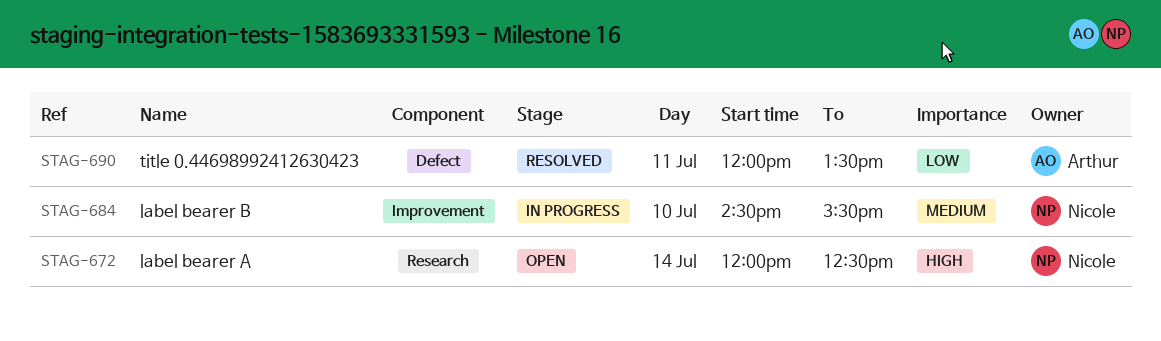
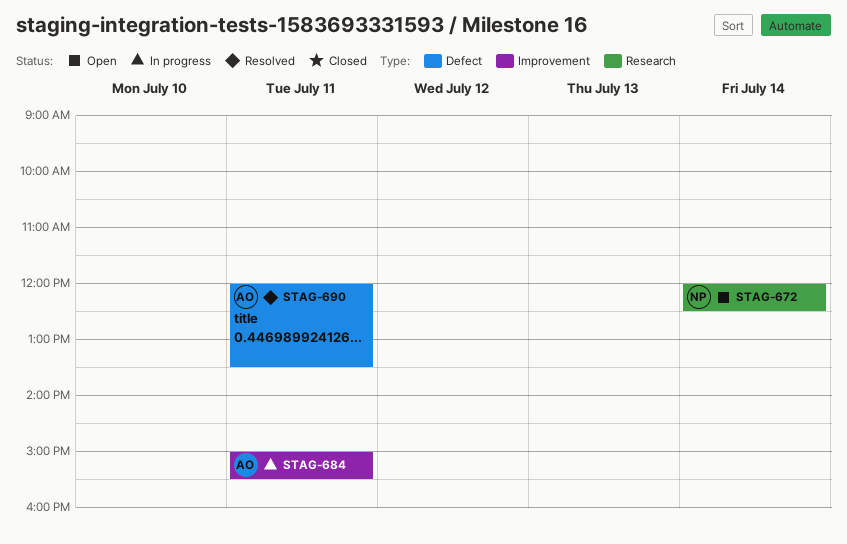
STAG-684, owner: Nicole -> Arthur
STAG-684, day: Jul 10 -> Jul 11
STAG-684, begins: 14:30 -> 15:00

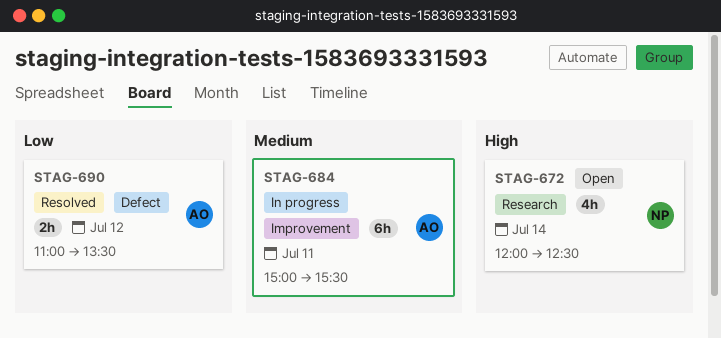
STAG-690, day: Jul 11 -> Jul 12
STAG-690, begins: 12:00 -> 11:00

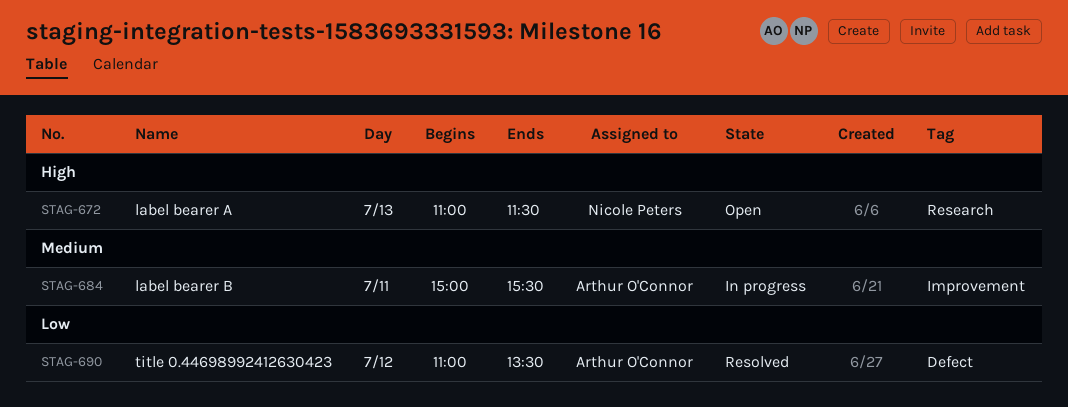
STAG-672, day: Jul 14 -> Jul 13
STAG-672, begins: 12:00 -> 11:00
STAG-672, ends: 12:30 -> 11:30

